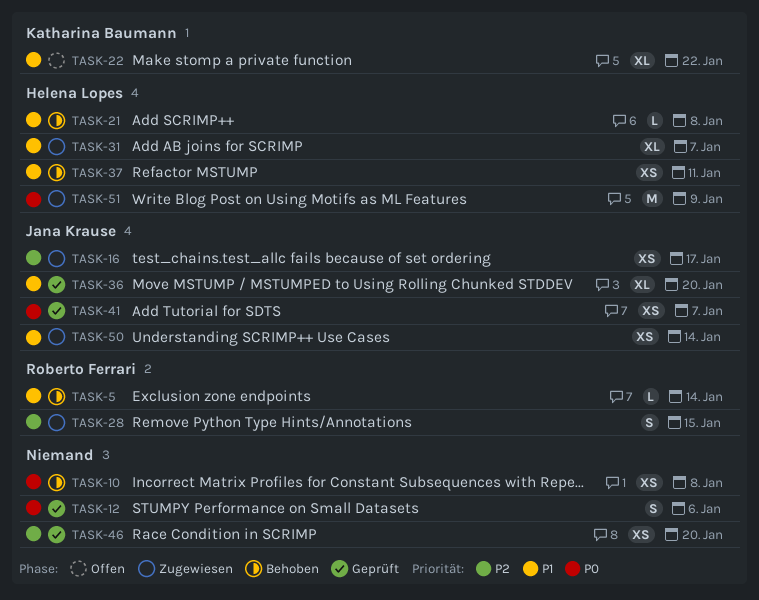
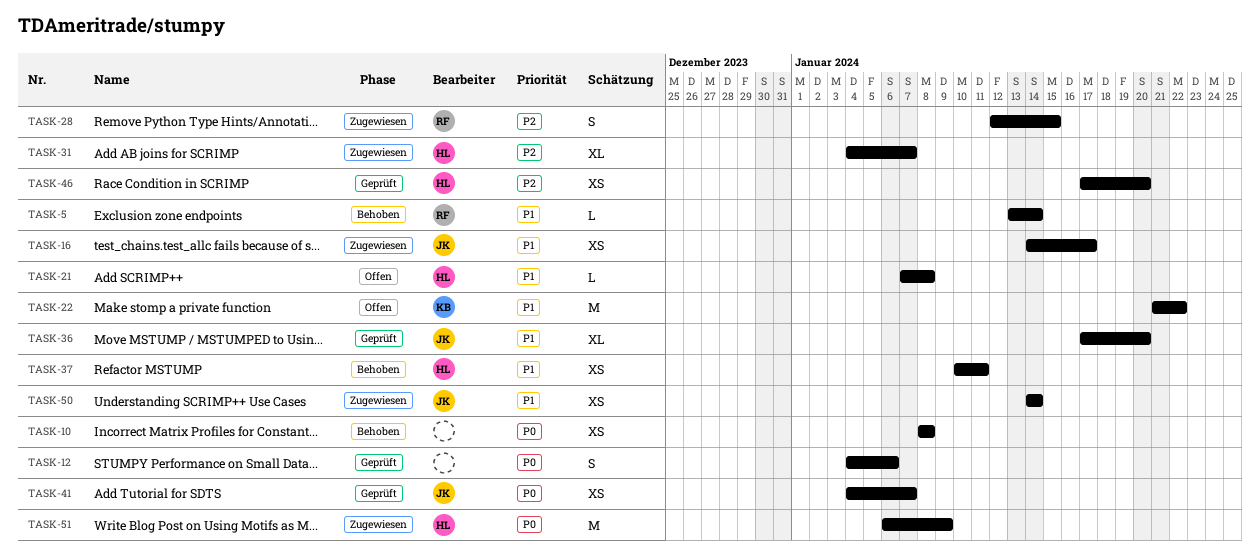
TASK-16, priority: P2 -> P1
TASK-21, status: Behoben -> Offen
TASK-22, estimate: XL -> M
TASK-31, priority: P1 -> P2
TASK-46, owner: none -> Helena Lopes

